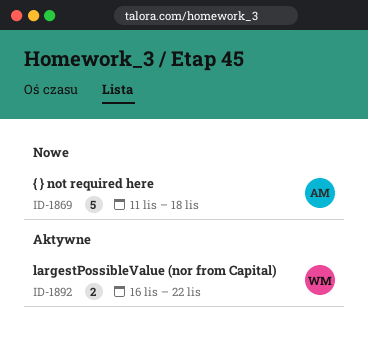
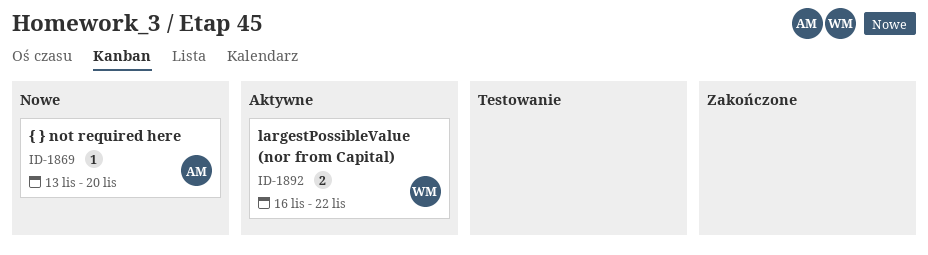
ID-1869, estimate: 5 -> 1
ID-1869, start: Nov 11 -> Nov 13
ID-1869, due: Nov 18 -> Nov 20

